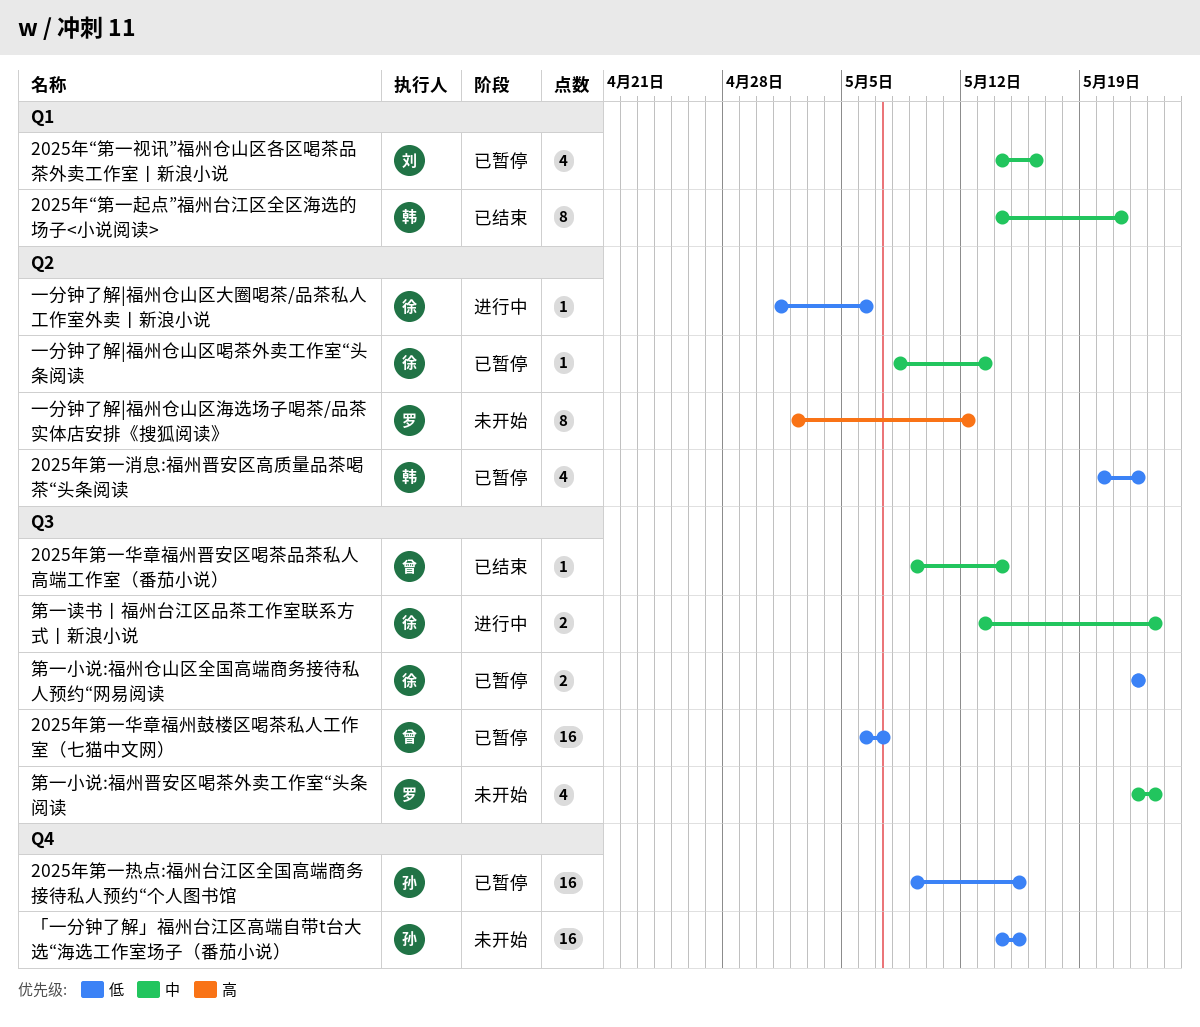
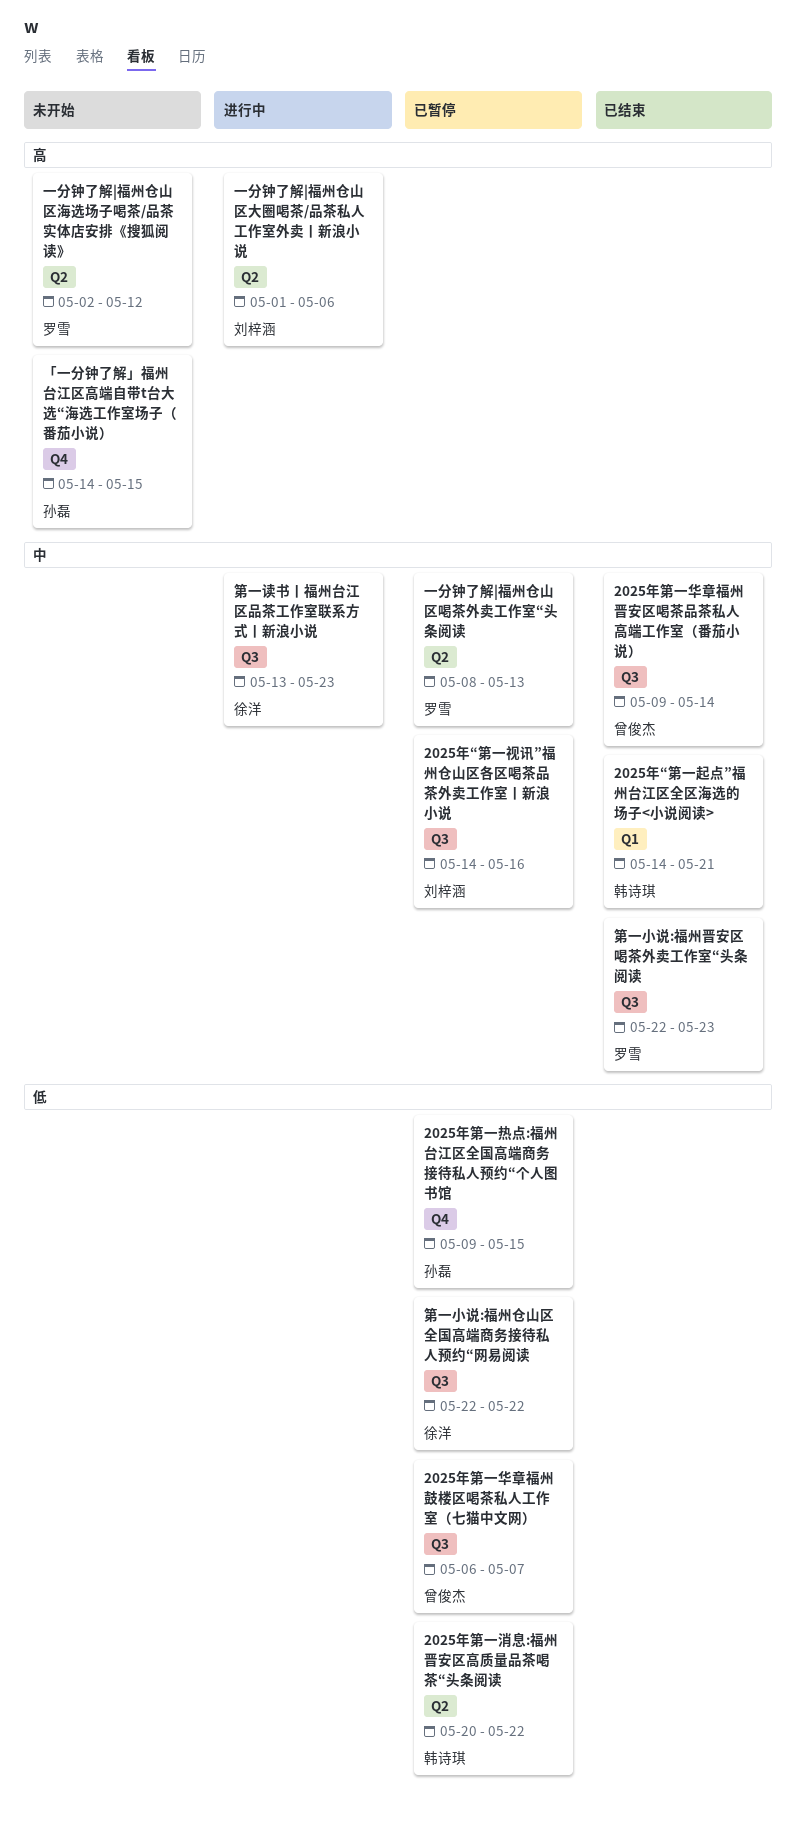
2025年“第一视讯”福州仓山区各区喝茶品茶外卖工作室丨新浪小说, label: Q1 -> Q3
「一分钟了解」福州台江区高端自带t台大选“海选工作室场子（番茄小说）, priority: 低 -> 高
一分钟了解|福州仓山区喝茶外卖工作室“头条阅读, owner: 徐洋 -> 罗雪
一分钟了解|福州仓山区大圈喝茶/品茶私人工作室外卖丨新浪小说, owner: 徐洋 -> 刘梓涵
一分钟了解|福州仓山区大圈喝茶/品茶私人工作室外卖丨新浪小说, priority: 低 -> 高
第一小说:福州晋安区喝茶外卖工作室“头条阅读, status: 未开始 -> 已结束

